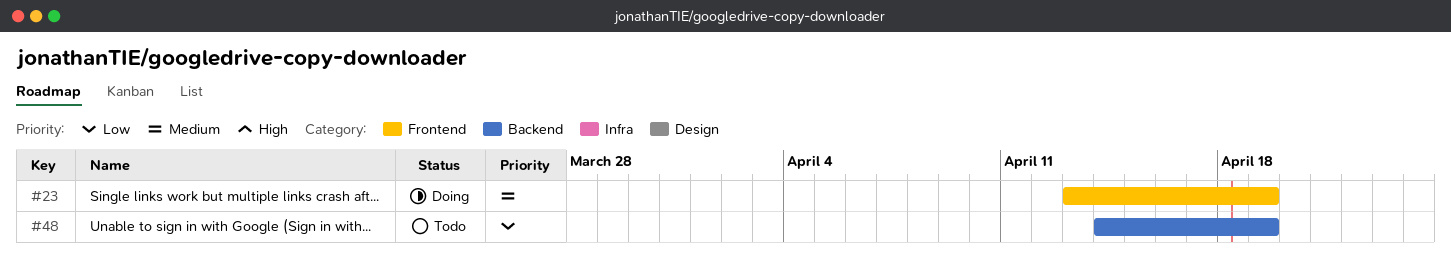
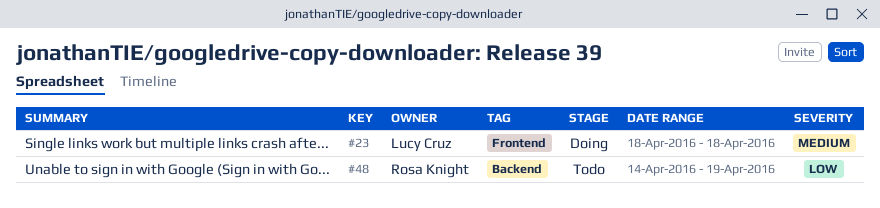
#23, start: Apr 13 -> Apr 18
#23, due: Apr 19 -> Apr 18

